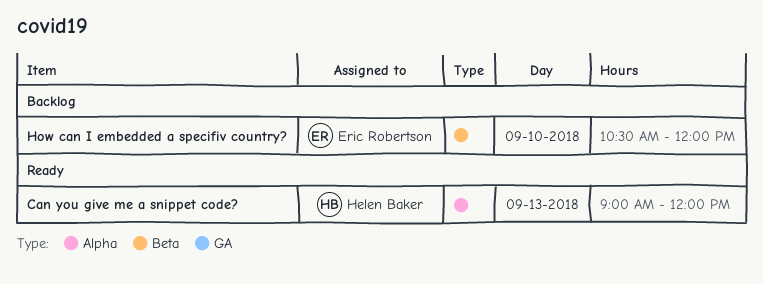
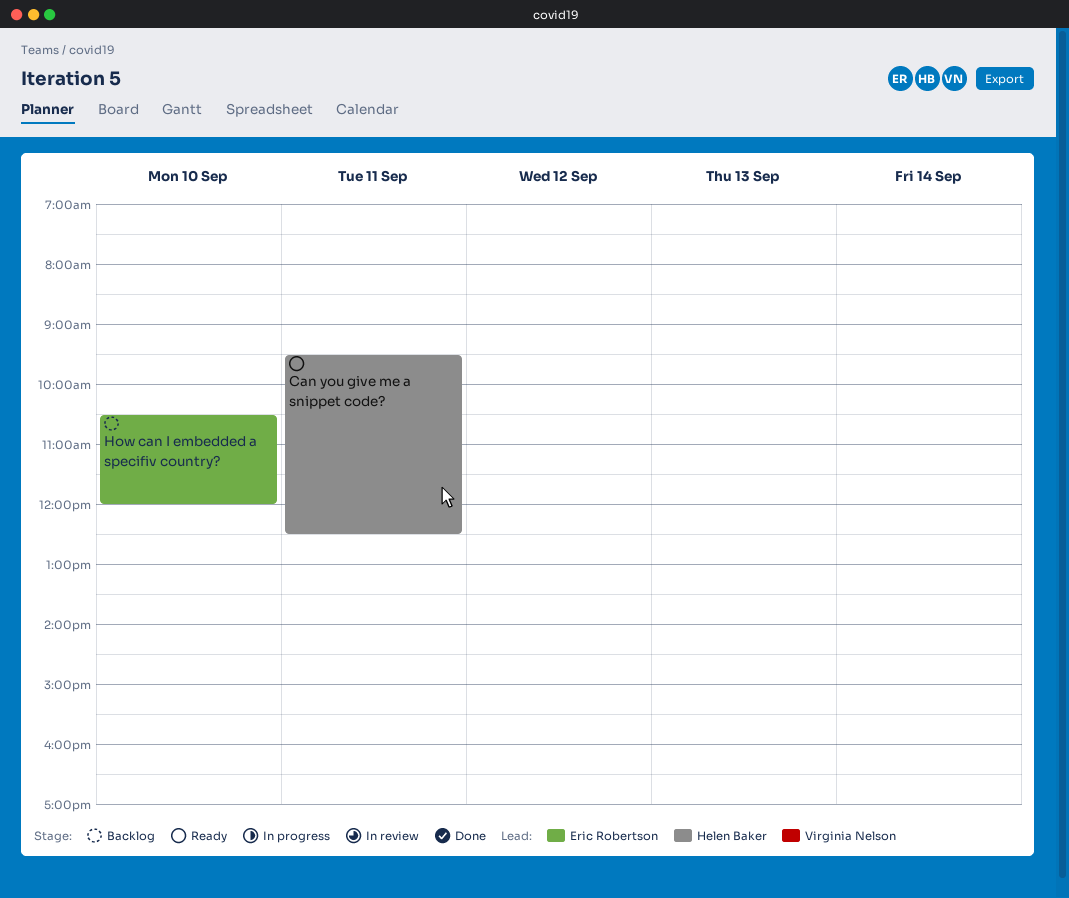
Can you give me a snippet code?, day: Sep 13 -> Sep 11
Can you give me a snippet code?, begins: 09:00 -> 09:30
Can you give me a snippet code?, ends: 12:00 -> 12:30

